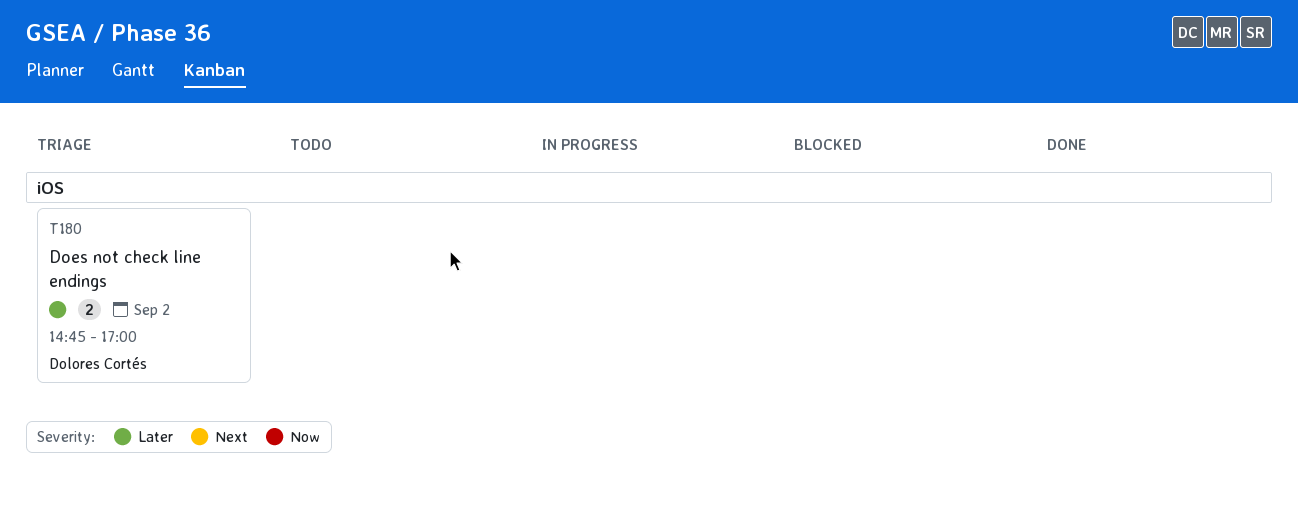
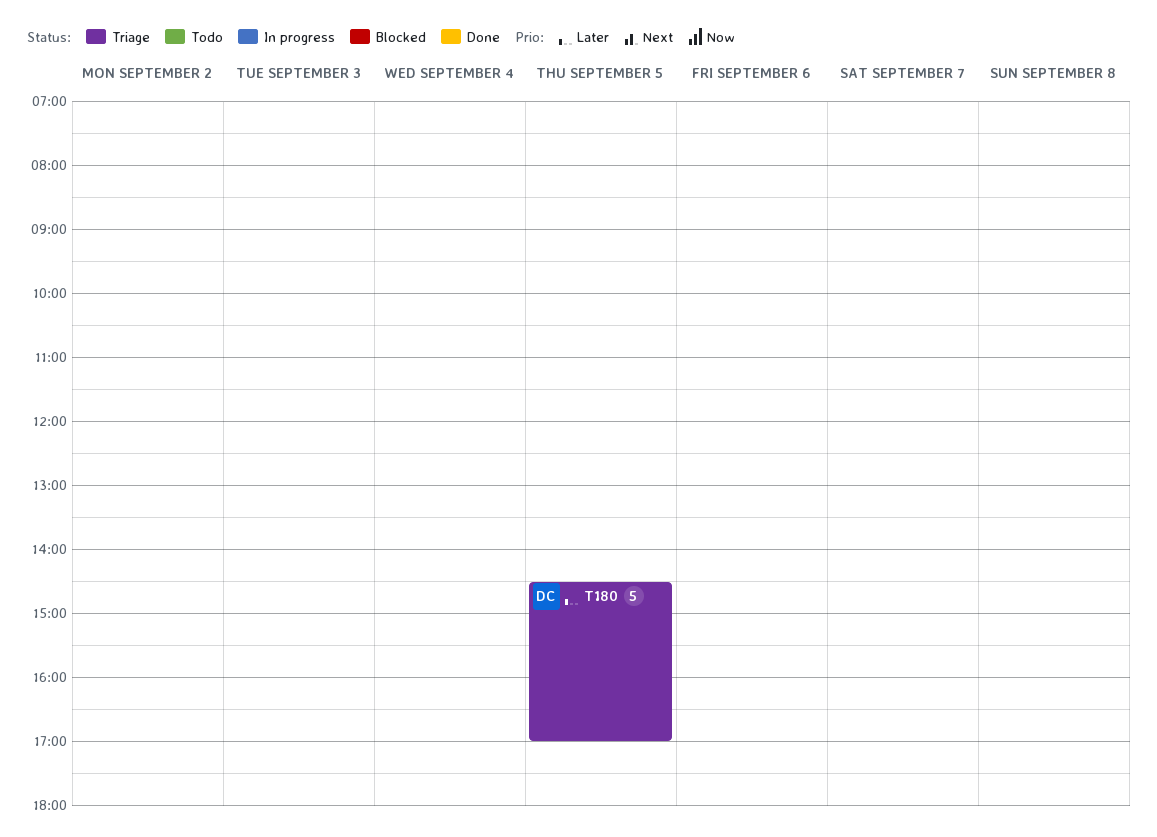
T180, estimate: 2 -> 5
T180, day: Sep 2 -> Sep 5
T180, begins: 14:45 -> 14:30

